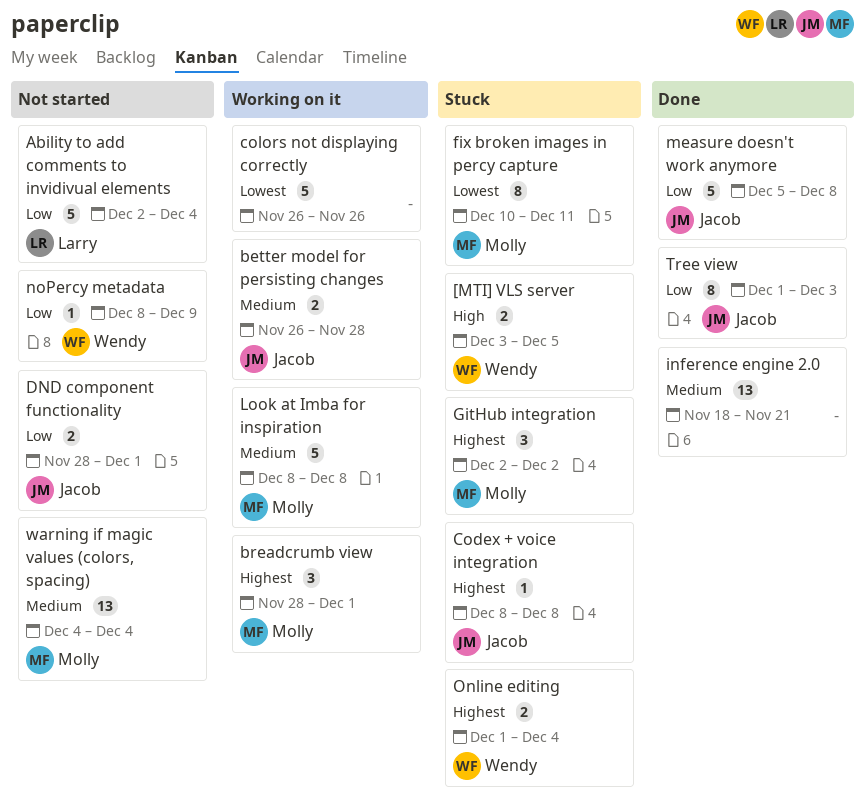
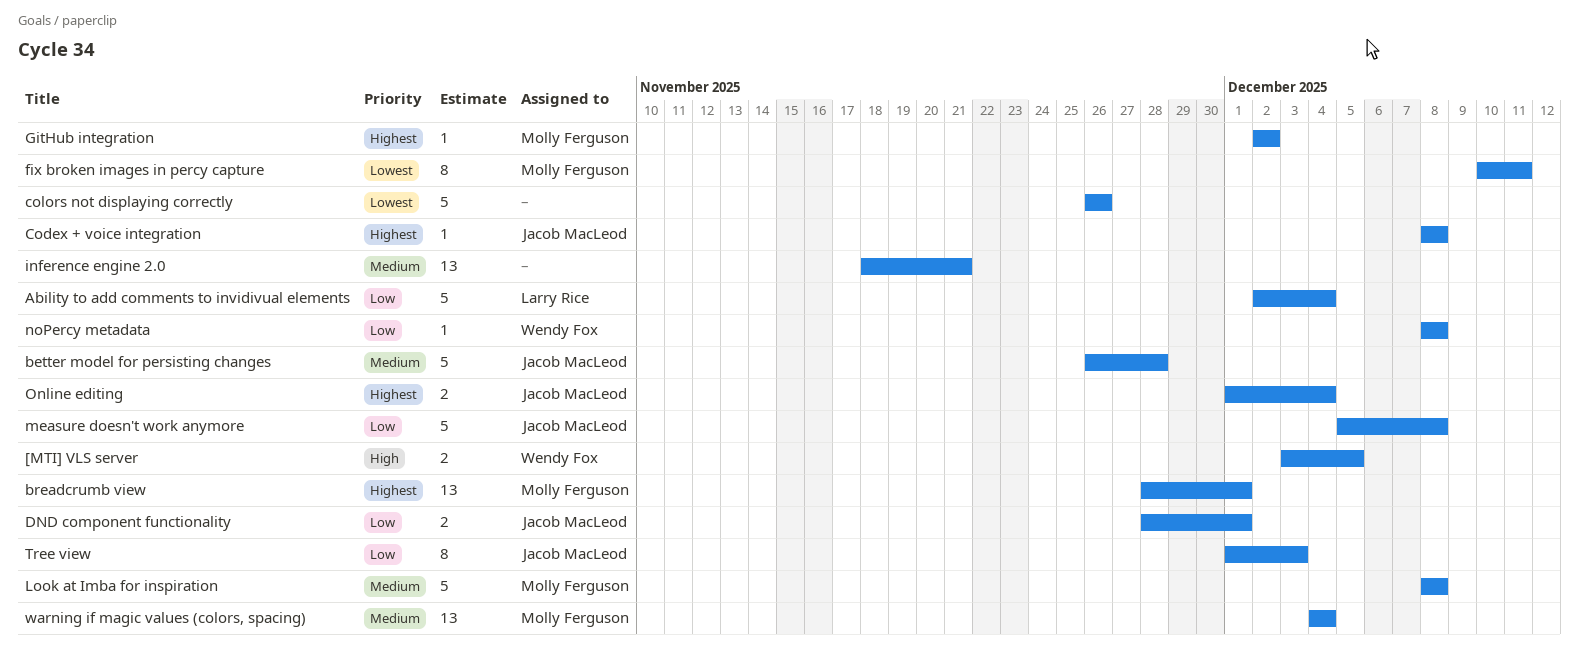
better model for persisting changes, estimate: 2 -> 5
breadcrumb view, estimate: 3 -> 13
GitHub integration, estimate: 3 -> 1
noPercy metadata, due: Dec 9 -> Dec 8
Online editing, owner: Wendy Fox -> Jacob MacLeod

